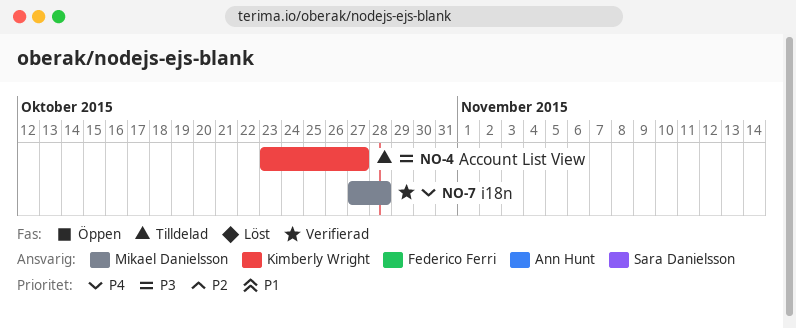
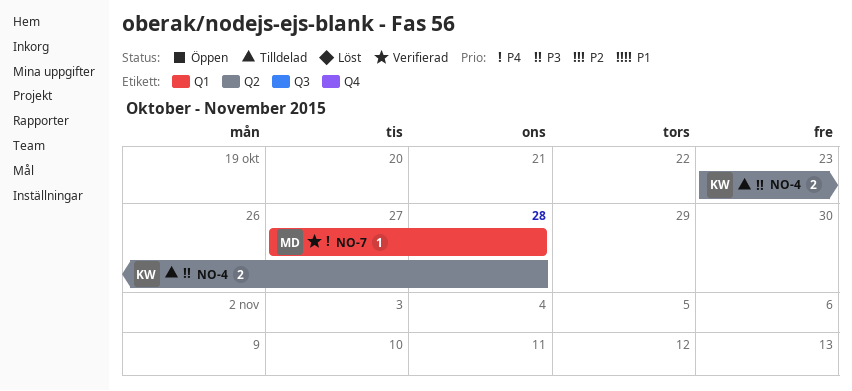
NO-4, due: Oct 27 -> Oct 28

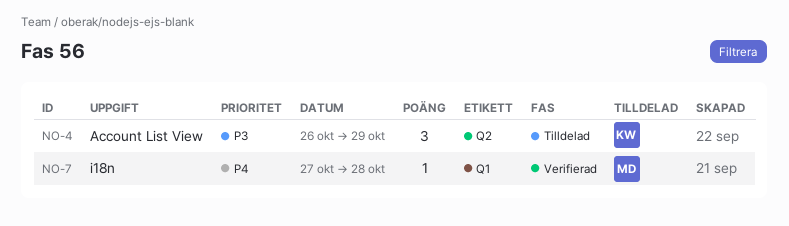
NO-4, estimate: 2 -> 3
NO-4, start: Oct 23 -> Oct 26
NO-4, due: Oct 28 -> Oct 29

